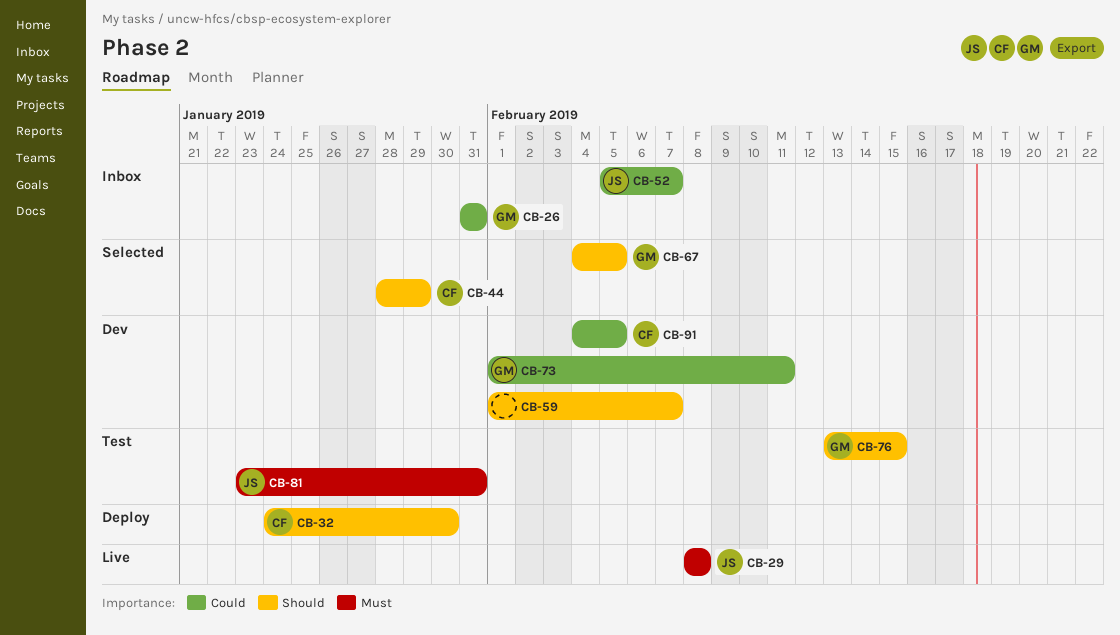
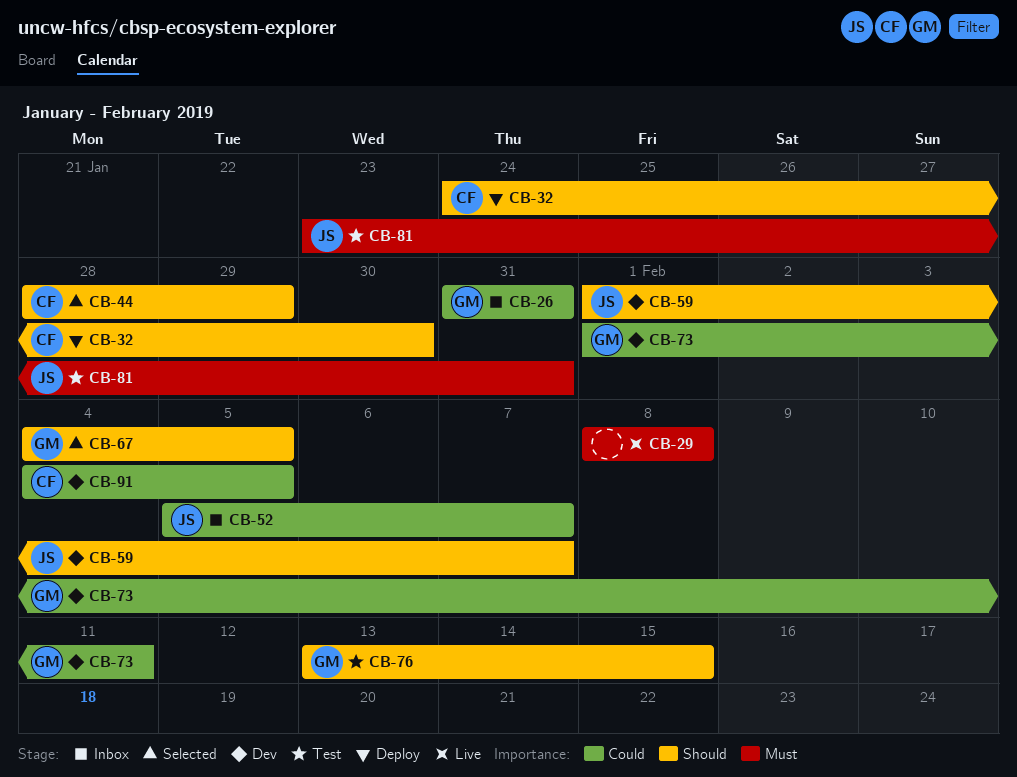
CB-29, owner: JS -> none
CB-59, owner: none -> JS

